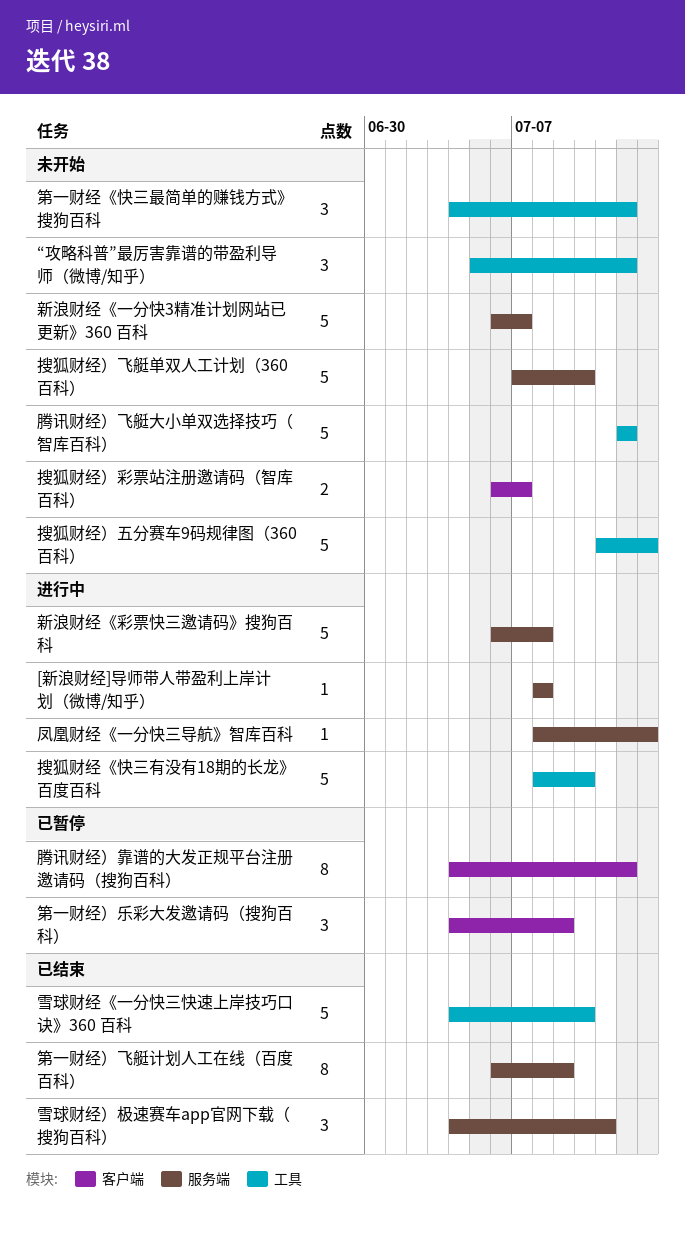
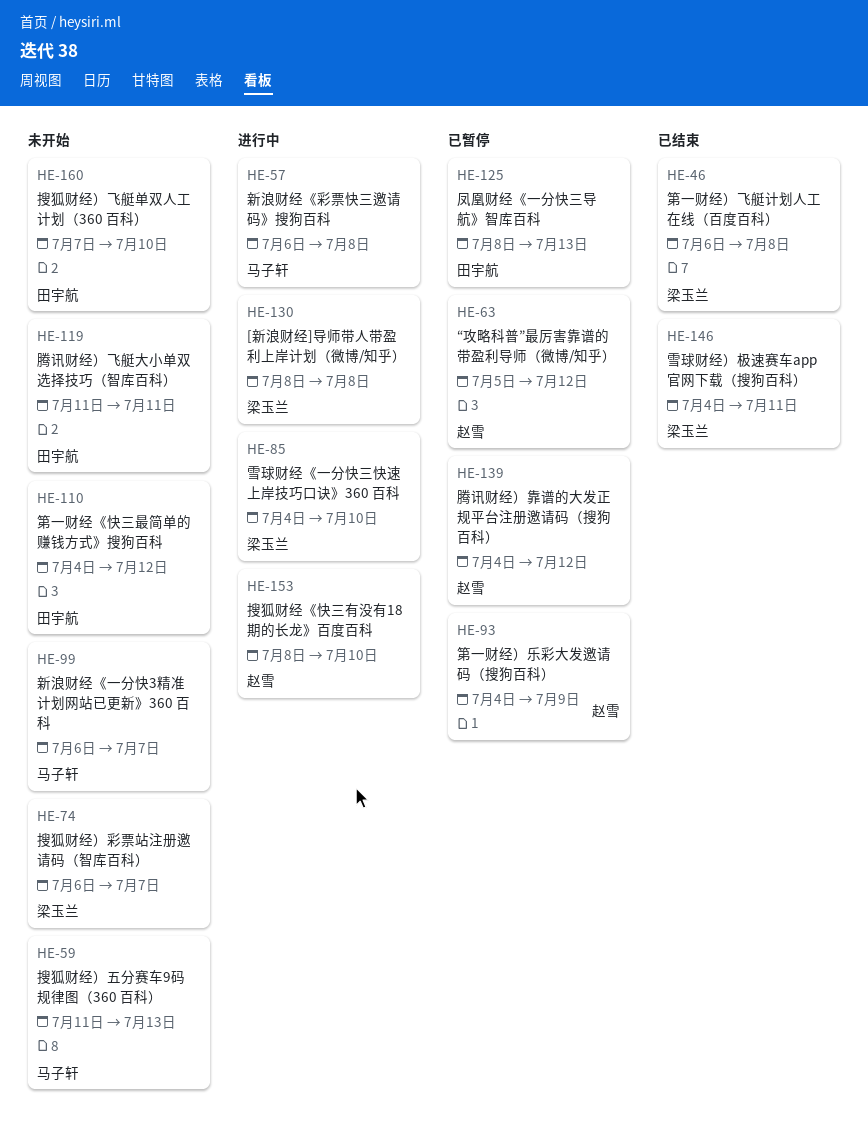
“攻略科普”最厉害靠谱的带盈利导师（微博/知乎）, status: 未开始 -> 已暂停
凤凰财经《一分快三导航》智库百科, status: 进行中 -> 已暂停
第一财经）飞艇计划人工在线（百度百科）, due: Jul 9 -> Jul 8
腾讯财经）飞艇大小单双选择技巧（智库百科）, start: Jul 12 -> Jul 11
腾讯财经）飞艇大小单双选择技巧（智库百科）, due: Jul 12 -> Jul 11
雪球财经《一分快三快速上岸技巧口诀》360 百科, status: 已结束 -> 进行中

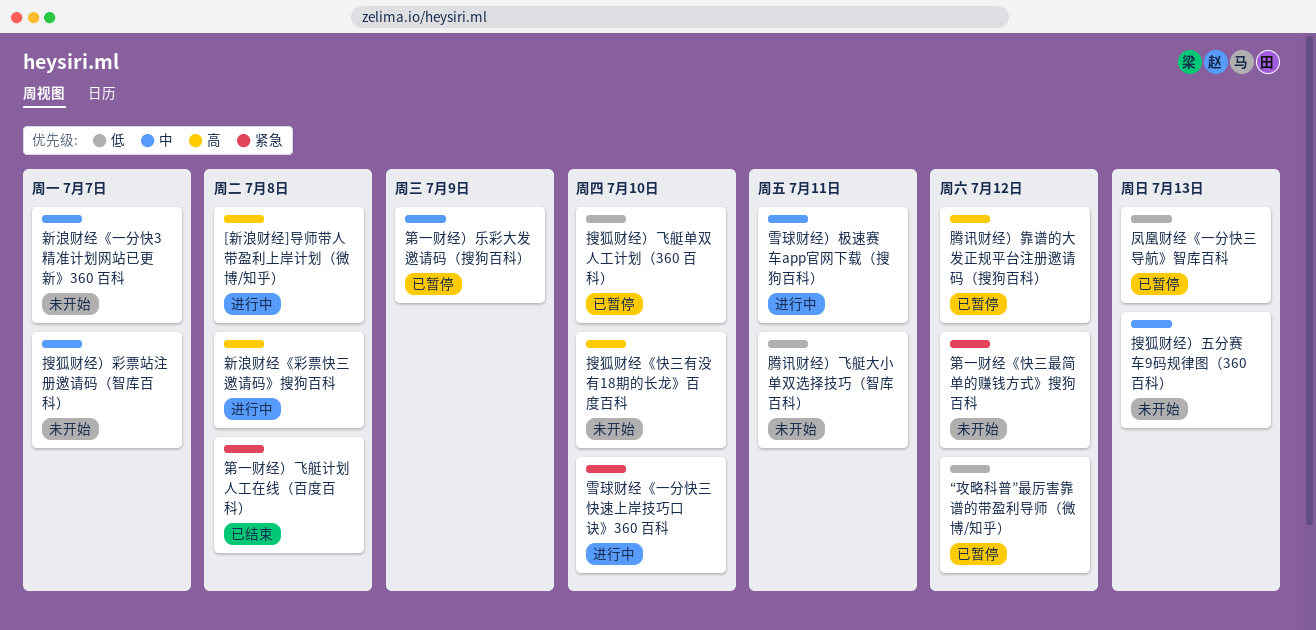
搜狐财经《快三有没有18期的长龙》百度百科, status: 进行中 -> 未开始
搜狐财经）飞艇单双人工计划（360 百科）, status: 未开始 -> 已暂停
雪球财经）极速赛车app官网下载（搜狗百科）, status: 已结束 -> 进行中

